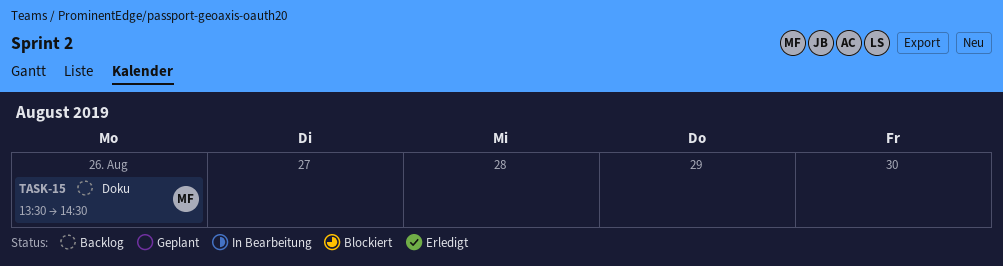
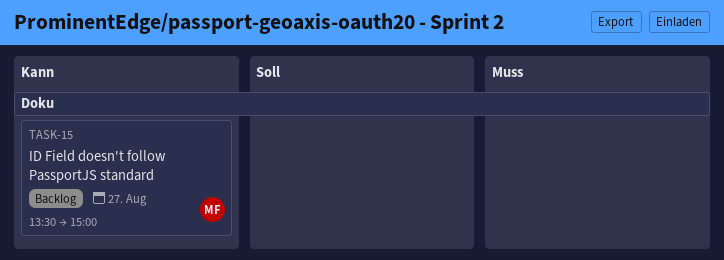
TASK-15, day: Aug 26 -> Aug 27
TASK-15, ends: 14:30 -> 15:00

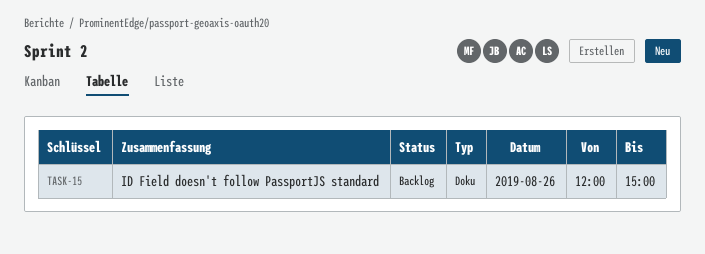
TASK-15, day: Aug 27 -> Aug 26
TASK-15, begins: 13:30 -> 12:00

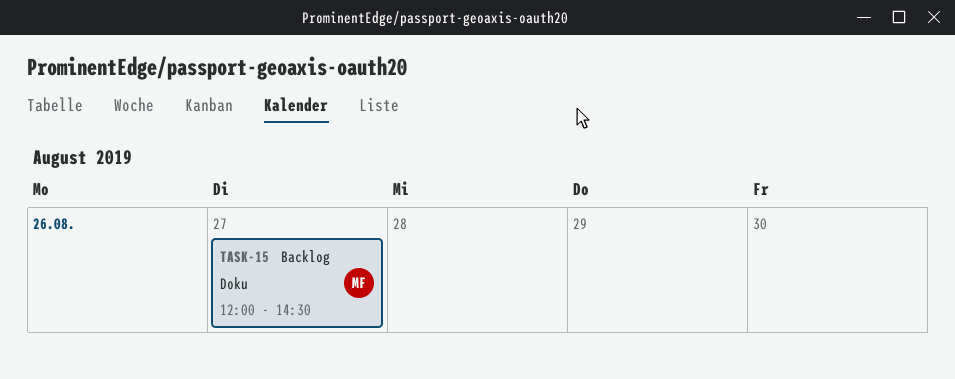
TASK-15, day: Aug 26 -> Aug 27
TASK-15, ends: 15:00 -> 14:30

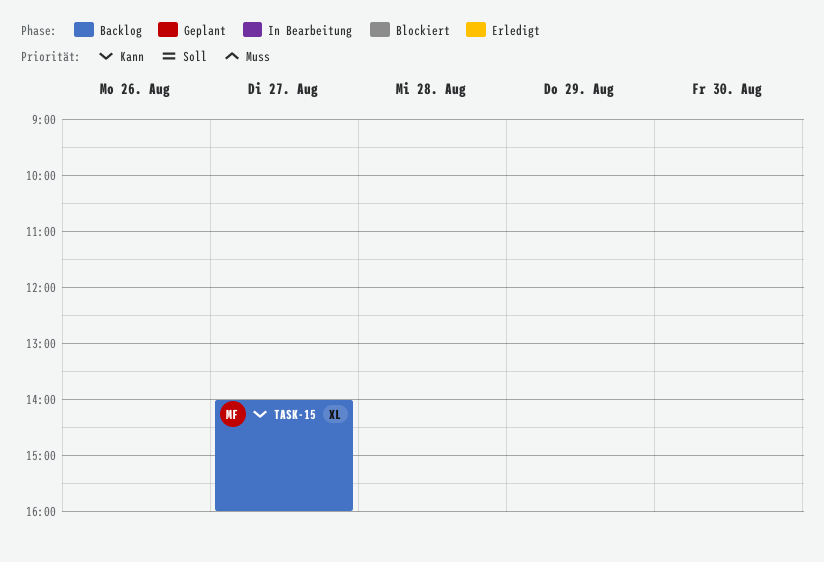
TASK-15, begins: 12:00 -> 14:00
TASK-15, ends: 14:30 -> 16:00

